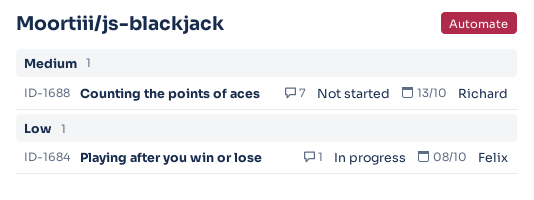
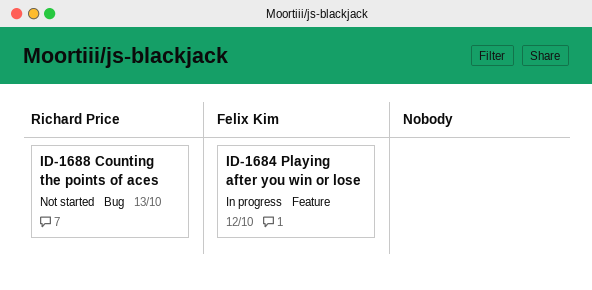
ID-1684, due: Oct 8 -> Oct 12

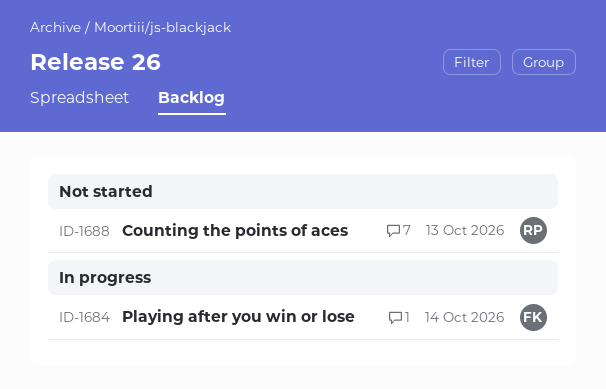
ID-1684, due: Oct 12 -> Oct 14

